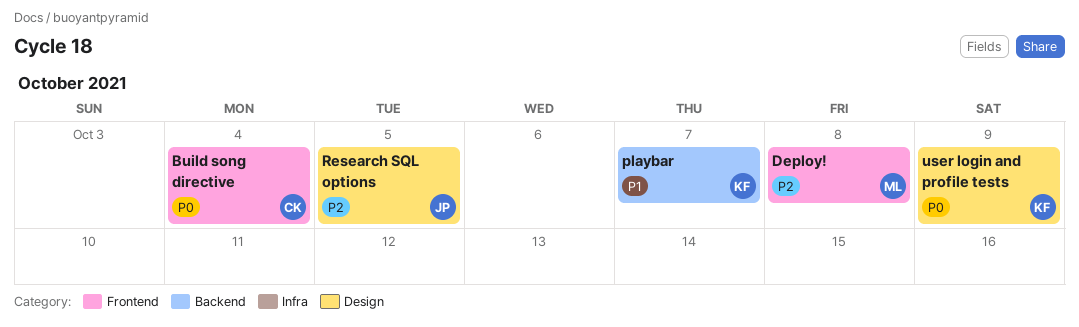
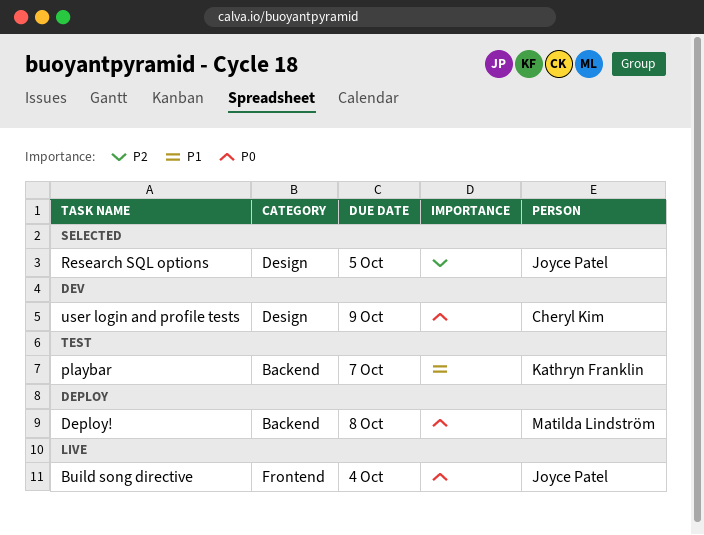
Build song directive, owner: Cheryl Kim -> Joyce Patel
Deploy!, priority: P2 -> P0
Deploy!, label: Frontend -> Backend
user login and profile tests, owner: Kathryn Franklin -> Cheryl Kim

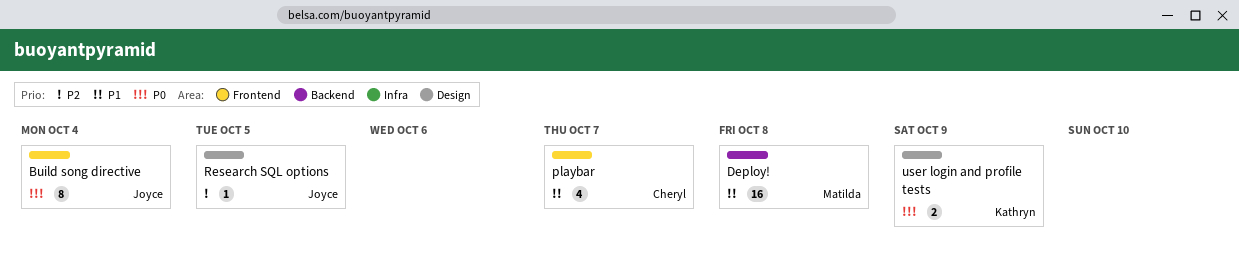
Deploy!, priority: P0 -> P1
playbar, owner: Kathryn Franklin -> Cheryl Kim
playbar, label: Backend -> Frontend
user login and profile tests, owner: Cheryl Kim -> Kathryn Franklin

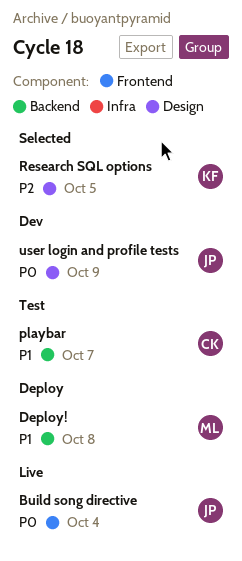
playbar, label: Frontend -> Backend
Research SQL options, owner: Joyce -> Kathryn
user login and profile tests, owner: Kathryn -> Joyce

